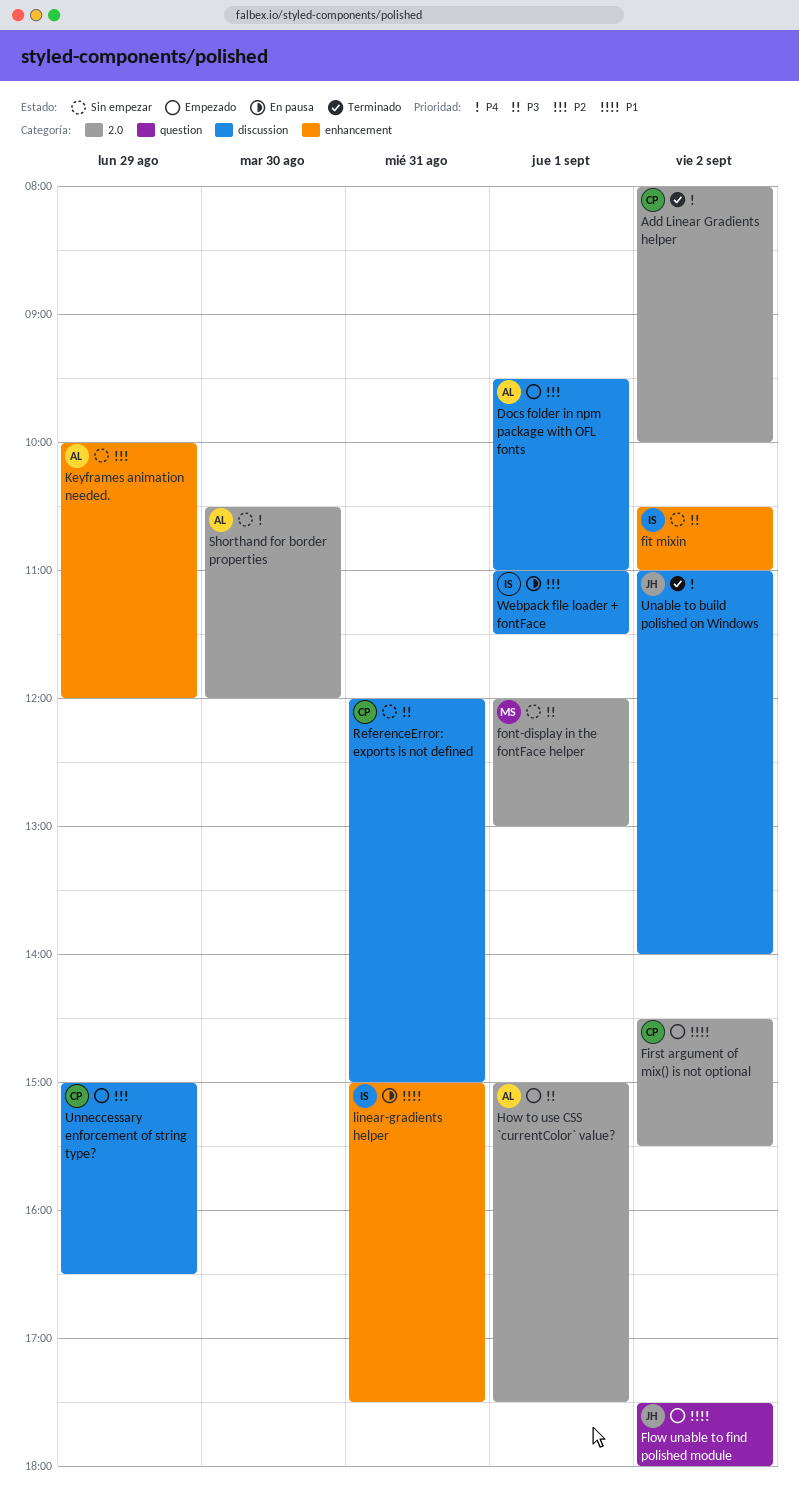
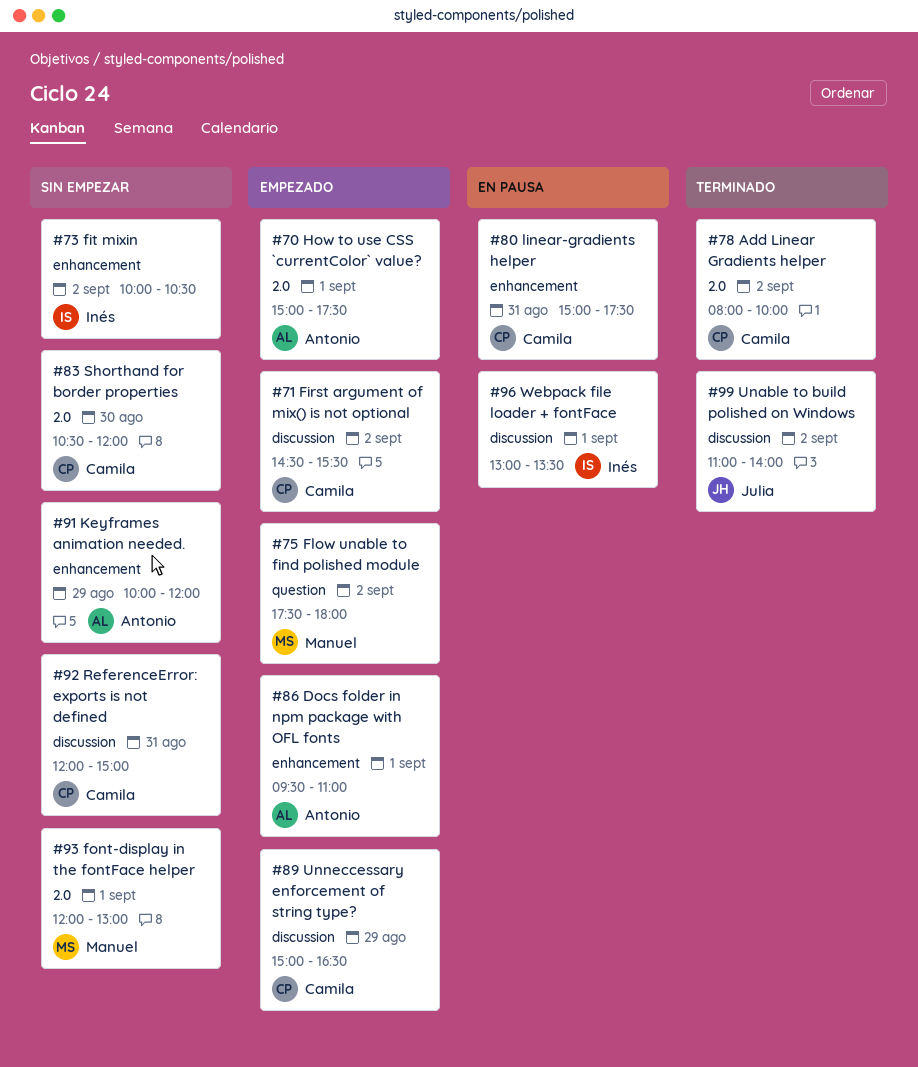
Docs folder in npm package with OFL fonts, label: discussion -> enhancement
First argument of mix() is not optional, label: 2.0 -> discussion
fit mixin, begins: 10:30 -> 10:00
fit mixin, ends: 11:00 -> 10:30
Flow unable to find polished module, owner: Julia -> Manuel
linear-gradients helper, owner: Inés -> Camila
Shorthand for border properties, owner: Antonio -> Camila
Webpack file loader + fontFace, begins: 11:00 -> 13:00
Webpack file loader + fontFace, ends: 11:30 -> 13:30

